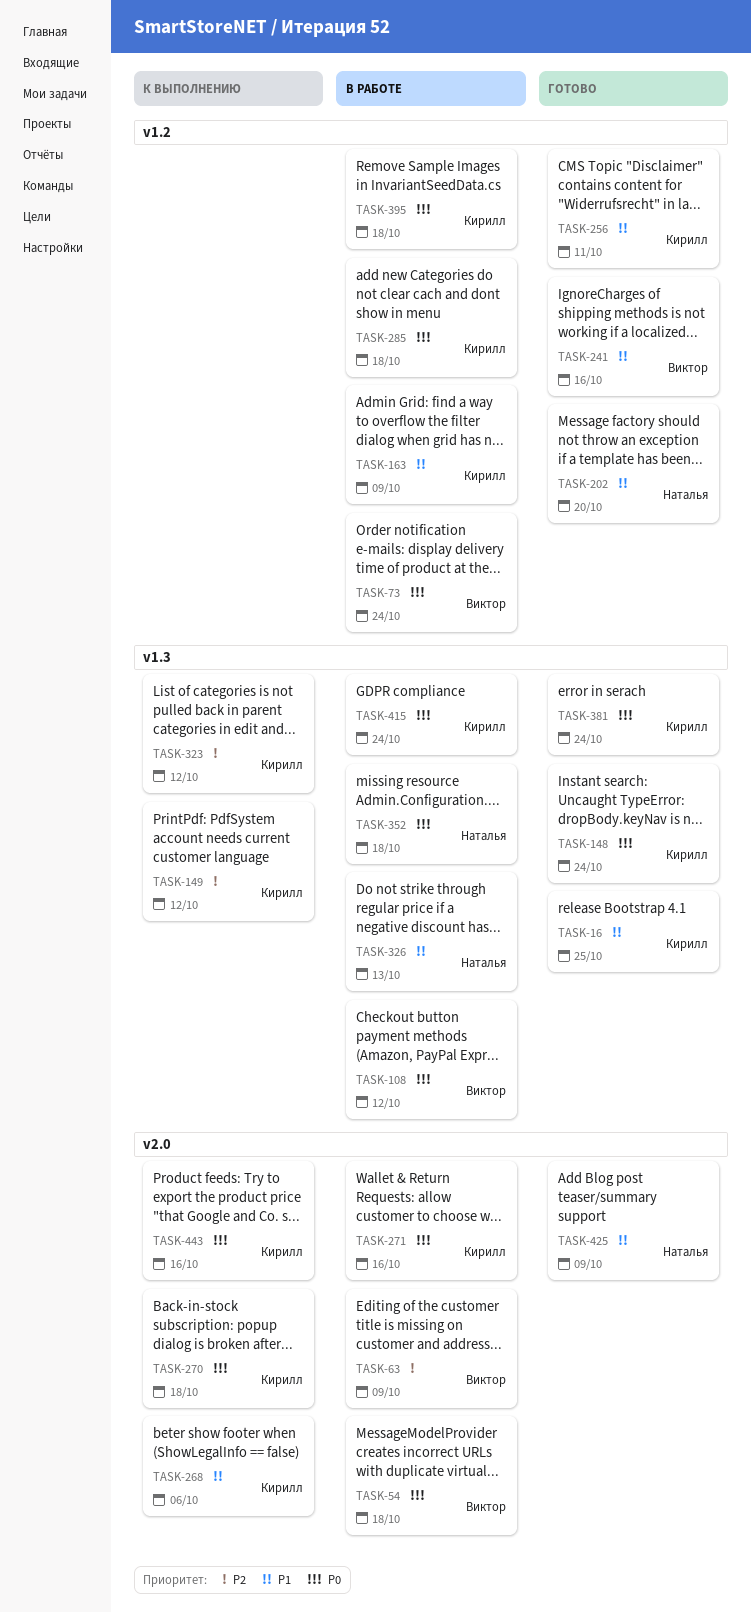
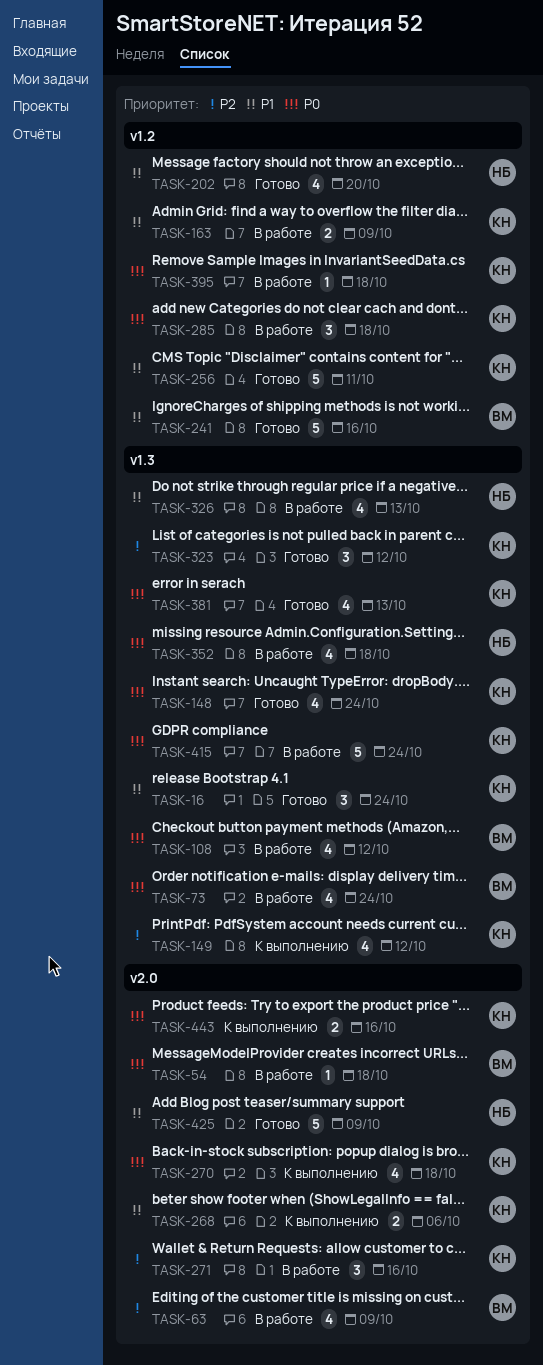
TASK-16, due: Oct 25 -> Oct 24
TASK-73, label: v1.2 -> v1.3
TASK-271, priority: P0 -> P2
TASK-323, status: К выполнению -> Готово
TASK-381, due: Oct 24 -> Oct 13

